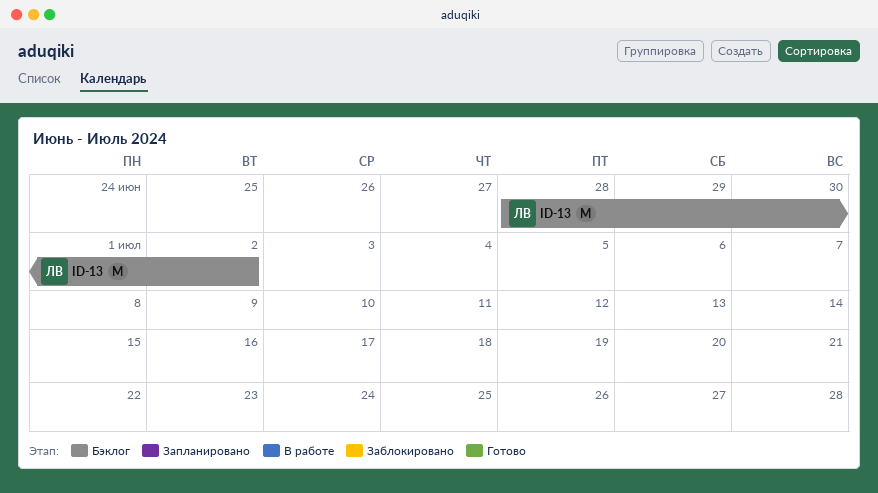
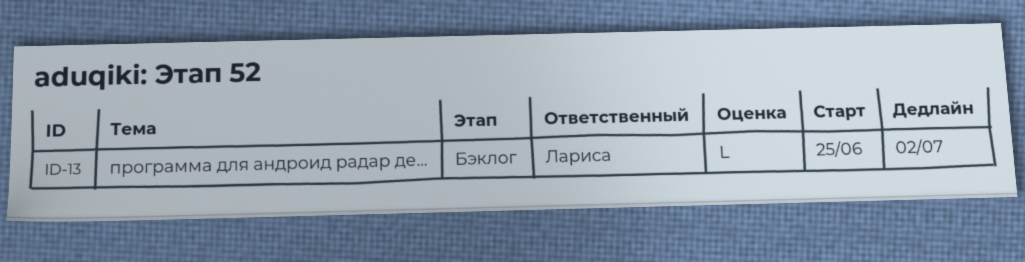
ID-13, estimate: M -> L
ID-13, start: Jun 28 -> Jun 25

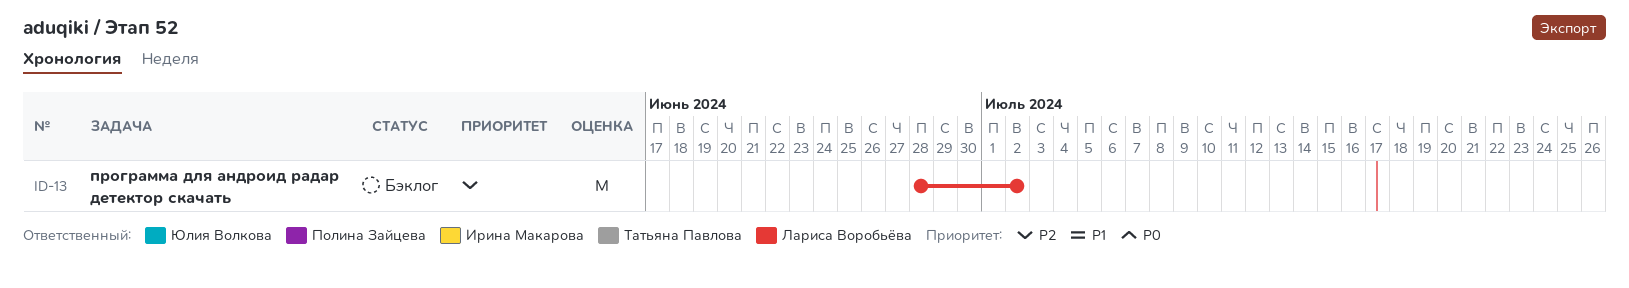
ID-13, estimate: L -> M
ID-13, start: Jun 25 -> Jun 28

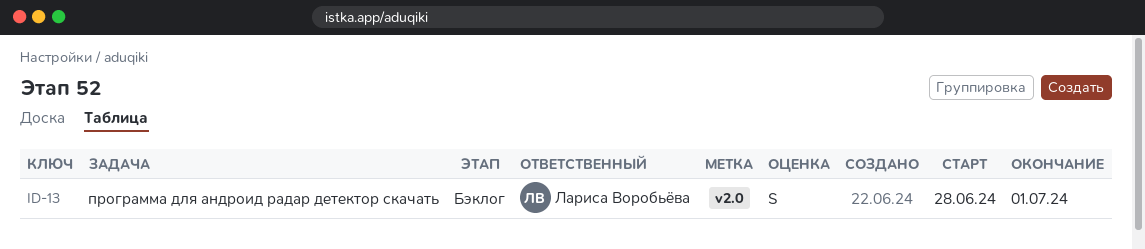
ID-13, estimate: M -> S
ID-13, due: Jul 2 -> Jul 1

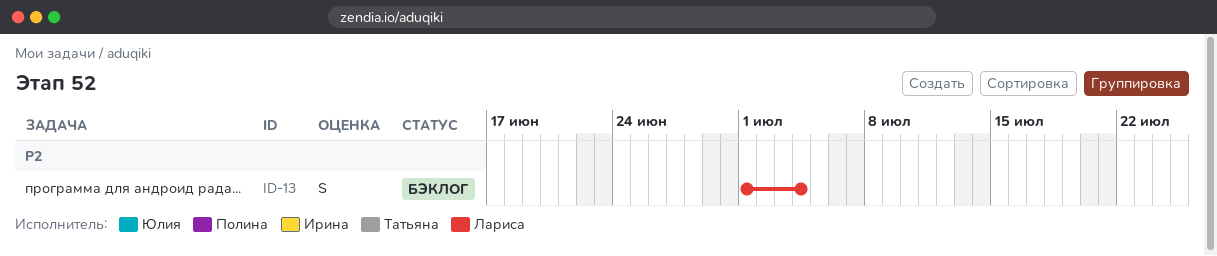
ID-13, start: Jun 28 -> Jul 1
ID-13, due: Jul 1 -> Jul 4

